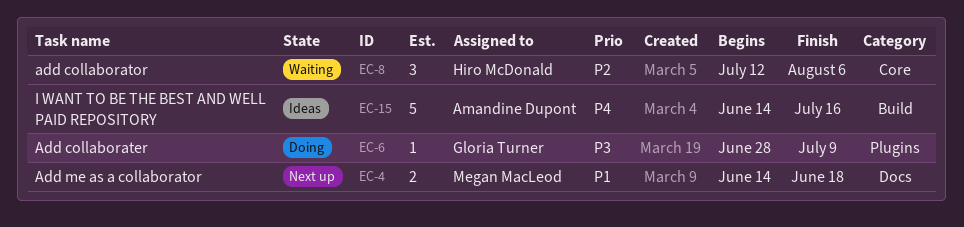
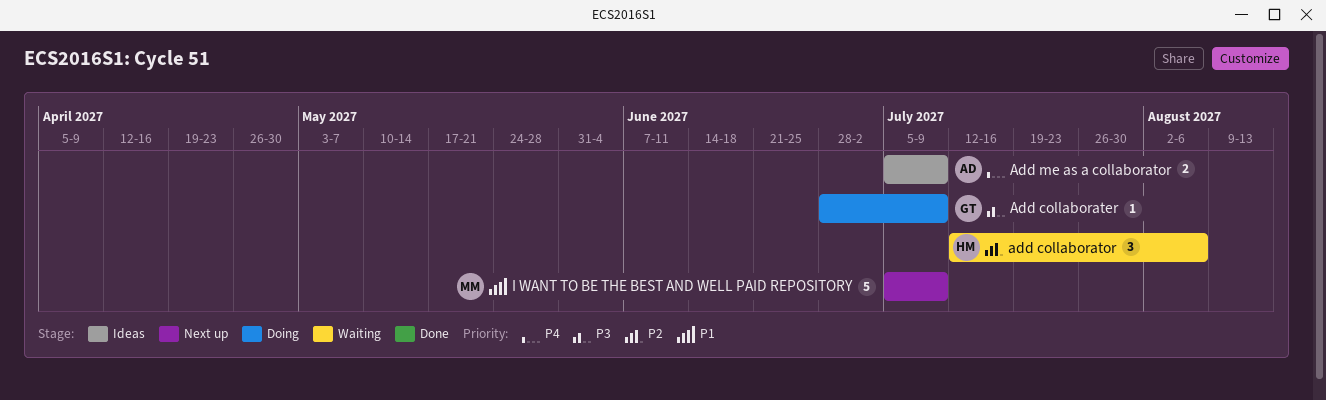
Add me as a collaborator, status: Next up -> Ideas
Add me as a collaborator, owner: Megan MacLeod -> Amandine Dupont
Add me as a collaborator, priority: P1 -> P4
Add me as a collaborator, start: Jun 14 -> Jul 5
Add me as a collaborator, due: Jun 18 -> Jul 9
I WANT TO BE THE BEST AND WELL PAID REPOSITORY, status: Ideas -> Next up
I WANT TO BE THE BEST AND WELL PAID REPOSITORY, owner: Amandine Dupont -> Megan MacLeod
I WANT TO BE THE BEST AND WELL PAID REPOSITORY, priority: P4 -> P1
I WANT TO BE THE BEST AND WELL PAID REPOSITORY, start: Jun 14 -> Jul 5
I WANT TO BE THE BEST AND WELL PAID REPOSITORY, due: Jul 16 -> Jul 9

